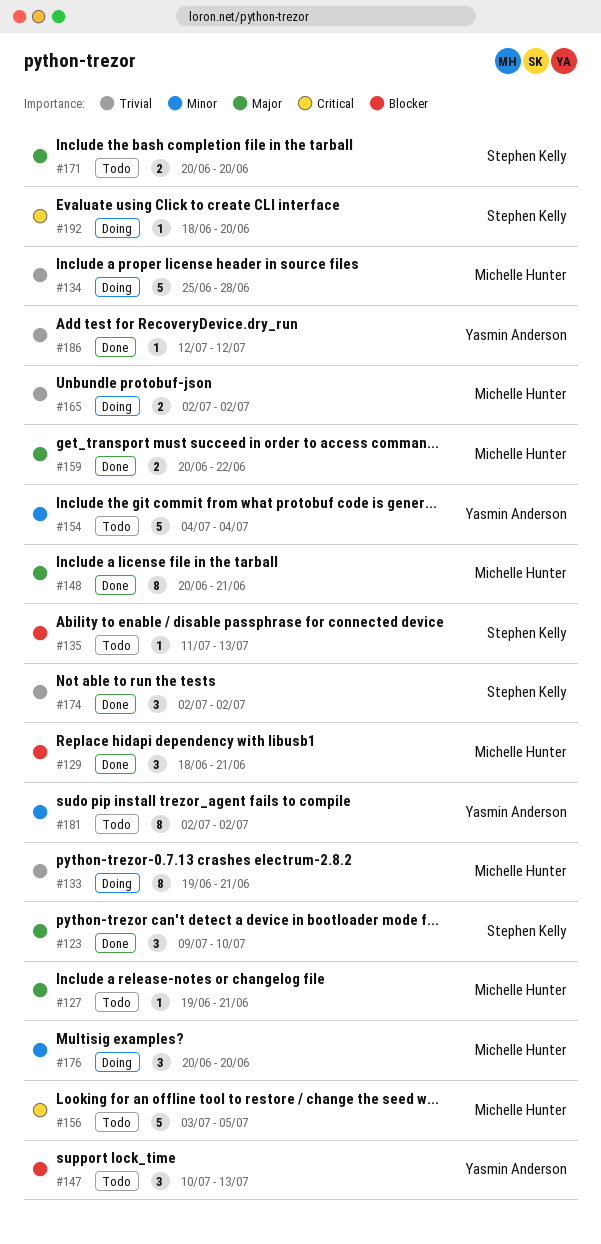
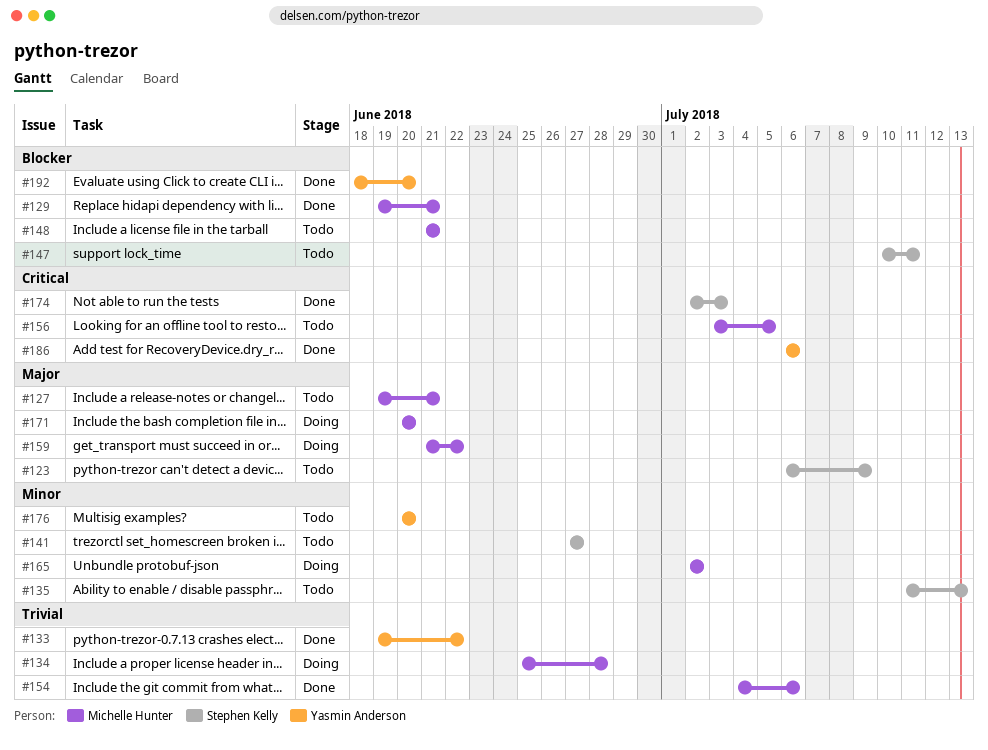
#123, status: Done -> Todo
#123, start: Jul 9 -> Jul 6
#123, due: Jul 10 -> Jul 9
#129, start: Jun 18 -> Jun 19
#133, status: Doing -> Done
#133, owner: Michelle Hunter -> Yasmin Anderson
#133, due: Jun 21 -> Jun 22
#135, priority: Blocker -> Minor
#141: none -> present
#147, owner: Yasmin Anderson -> Stephen Kelly
#147, due: Jul 13 -> Jul 11
#148, status: Done -> Todo
#148, priority: Major -> Blocker
#148, start: Jun 20 -> Jun 21
#154, status: Todo -> Done
#154, owner: Yasmin Anderson -> Michelle Hunter
#154, priority: Minor -> Trivial
#154, due: Jul 4 -> Jul 6
#159, status: Done -> Doing
#159, start: Jun 20 -> Jun 21
#165, priority: Trivial -> Minor
#171, status: Todo -> Doing
#171, owner: Stephen Kelly -> Michelle Hunter
#174, priority: Trivial -> Critical
#174, due: Jul 2 -> Jul 3
#176, status: Doing -> Todo
#176, owner: Michelle Hunter -> Yasmin Anderson
#181: present -> none
#186, priority: Trivial -> Critical
#186, start: Jul 12 -> Jul 6
#186, due: Jul 12 -> Jul 6
#192, status: Doing -> Done
#192, owner: Stephen Kelly -> Yasmin Anderson
#192, priority: Critical -> Blocker

